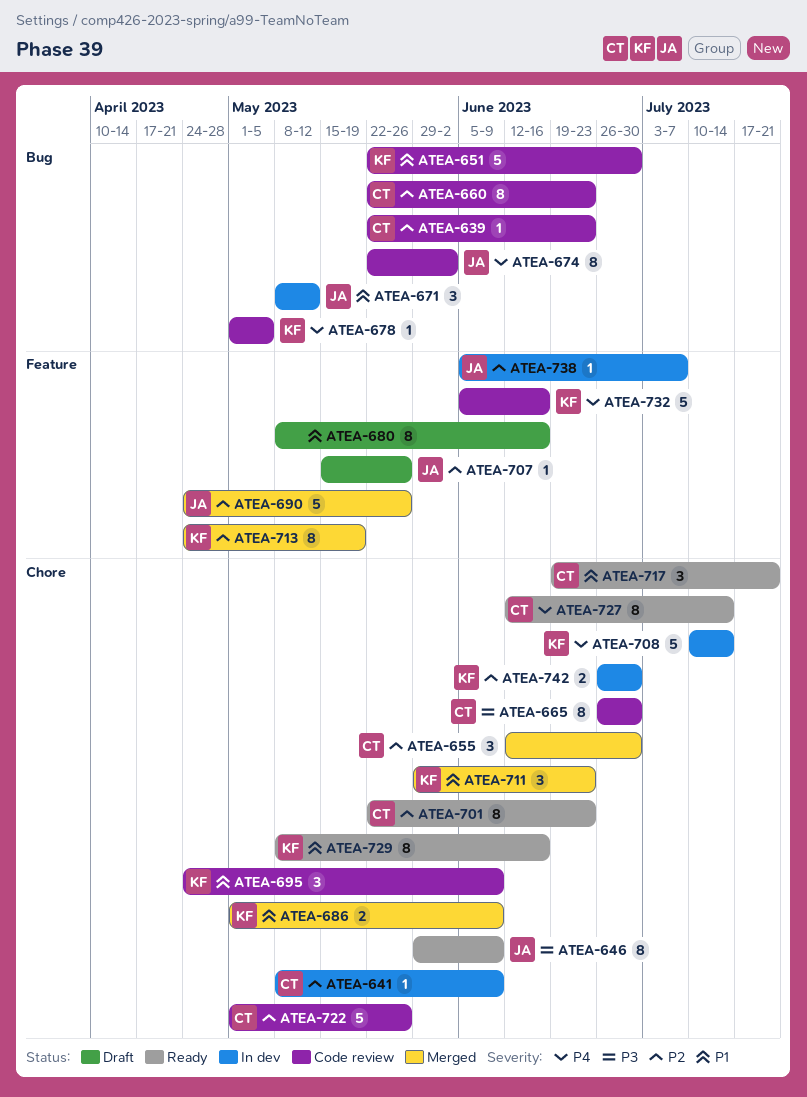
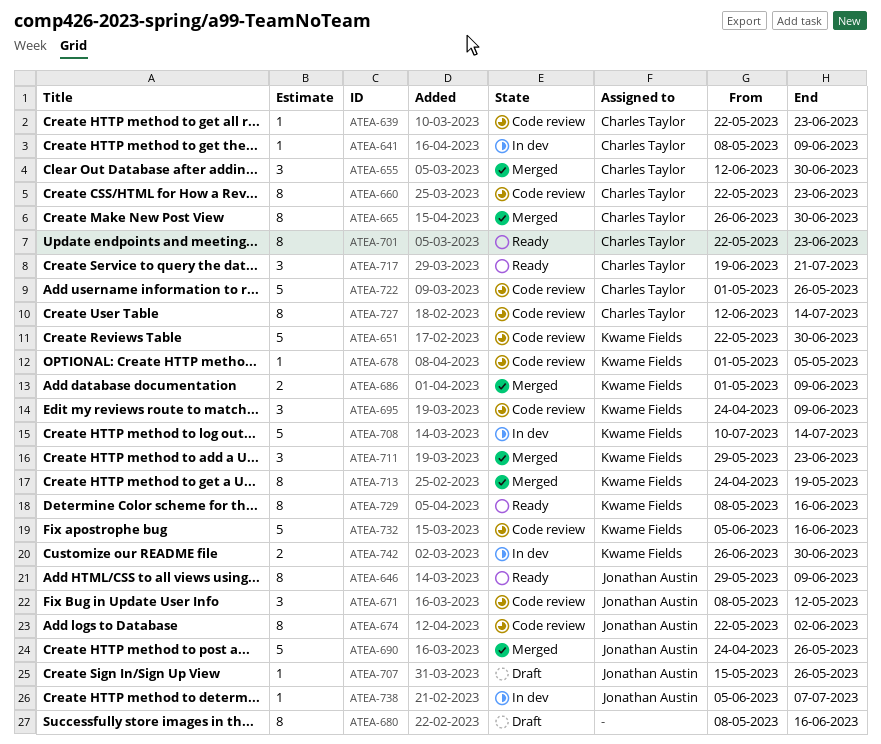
ATEA-665, status: Code review -> Merged
ATEA-671, status: In dev -> Code review
ATEA-727, status: Ready -> Code review

